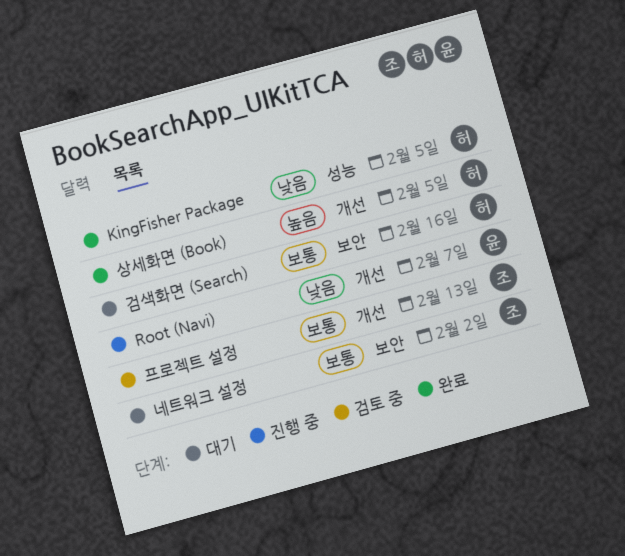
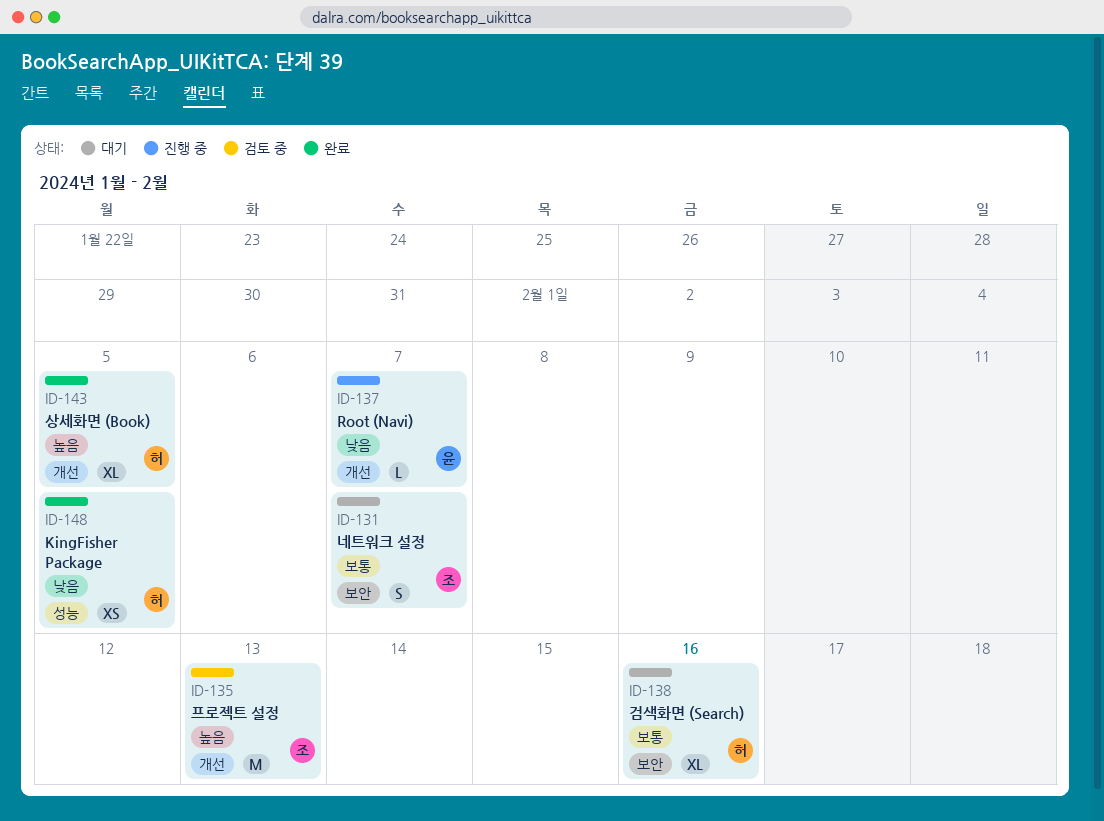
네트워크 설정, due: Feb 2 -> Feb 7
프로젝트 설정, priority: 보통 -> 높음

